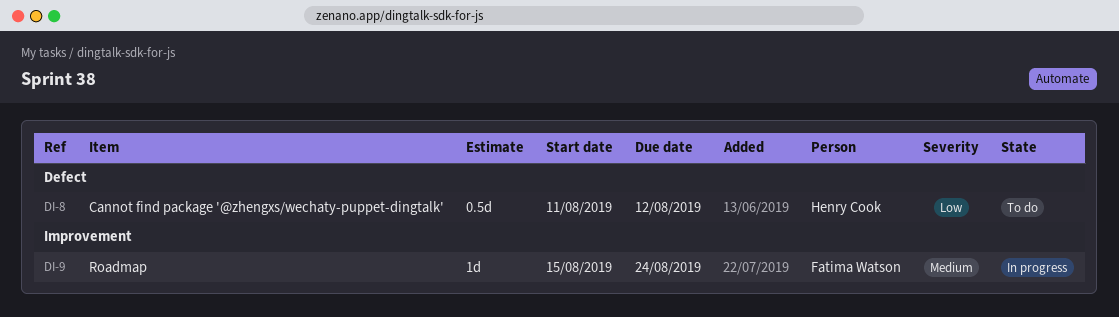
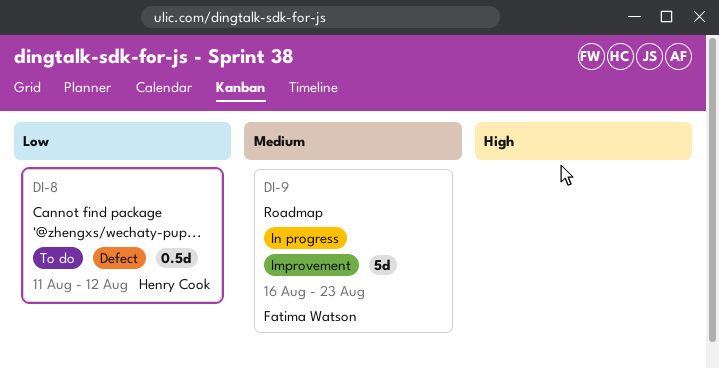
DI-9, estimate: 1d -> 5d
DI-9, start: Aug 15 -> Aug 16
DI-9, due: Aug 24 -> Aug 23

